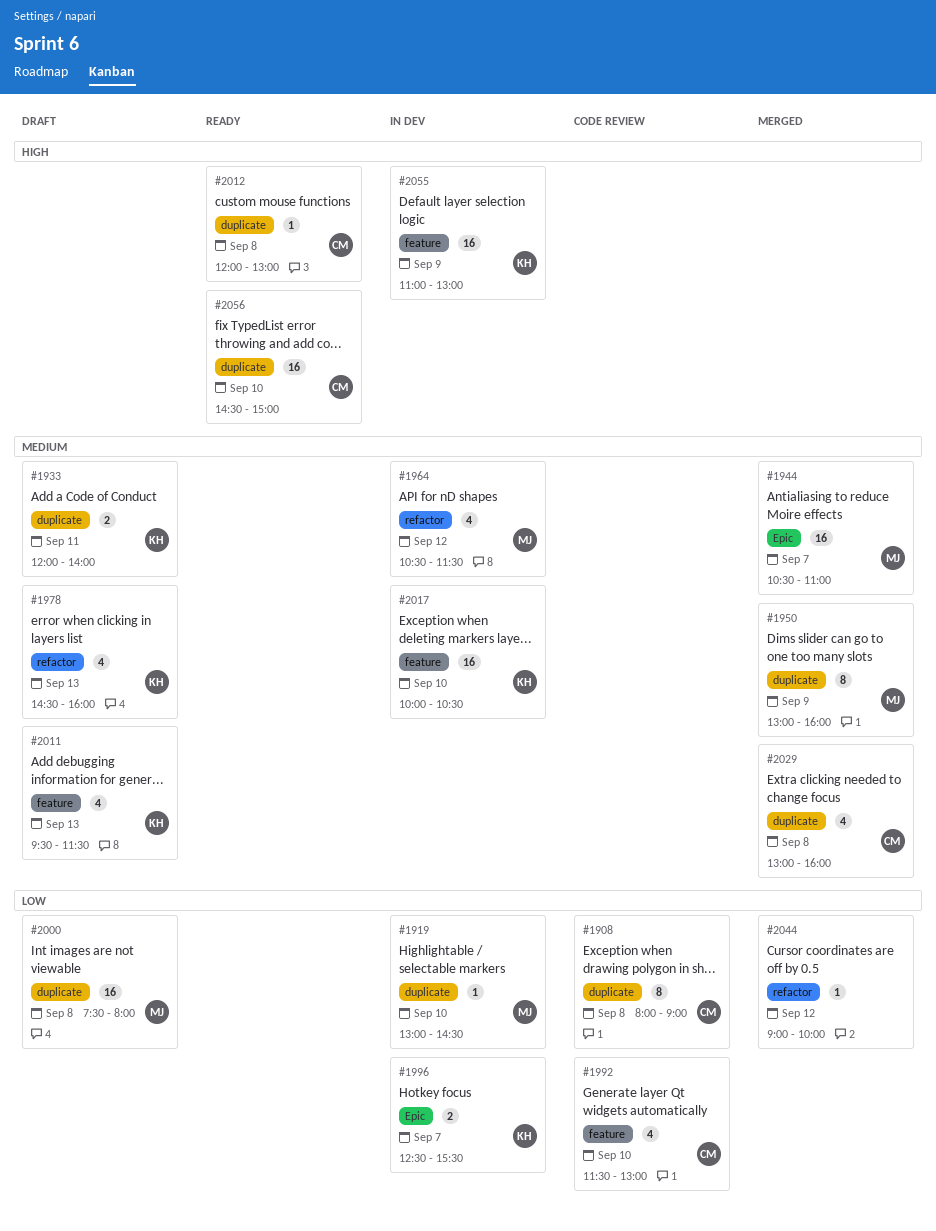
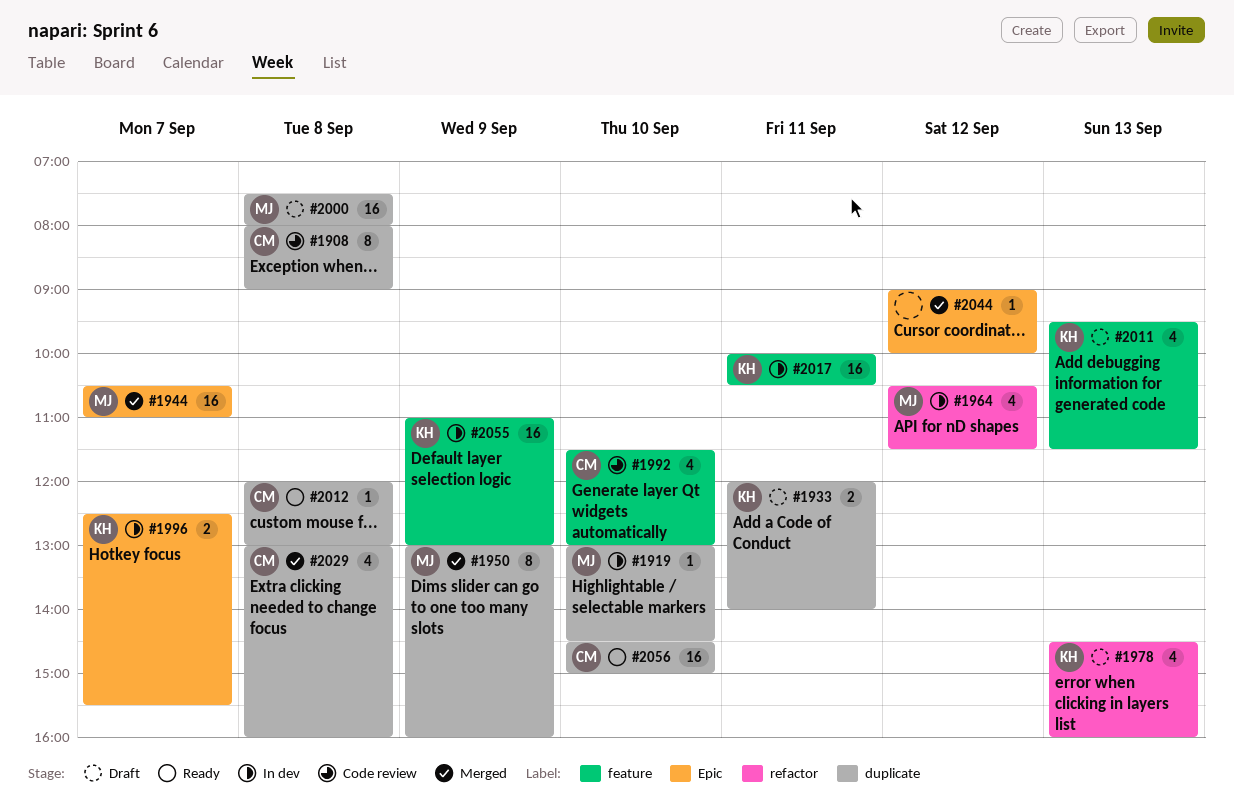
#2017, day: Sep 10 -> Sep 11
#2044, label: refactor -> Epic

